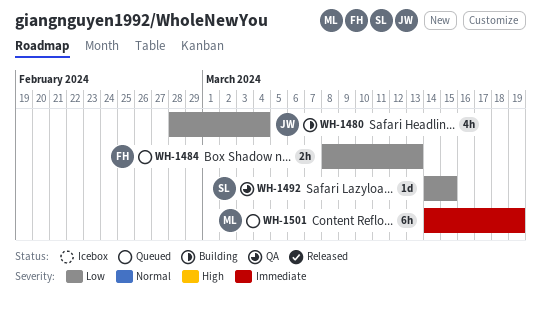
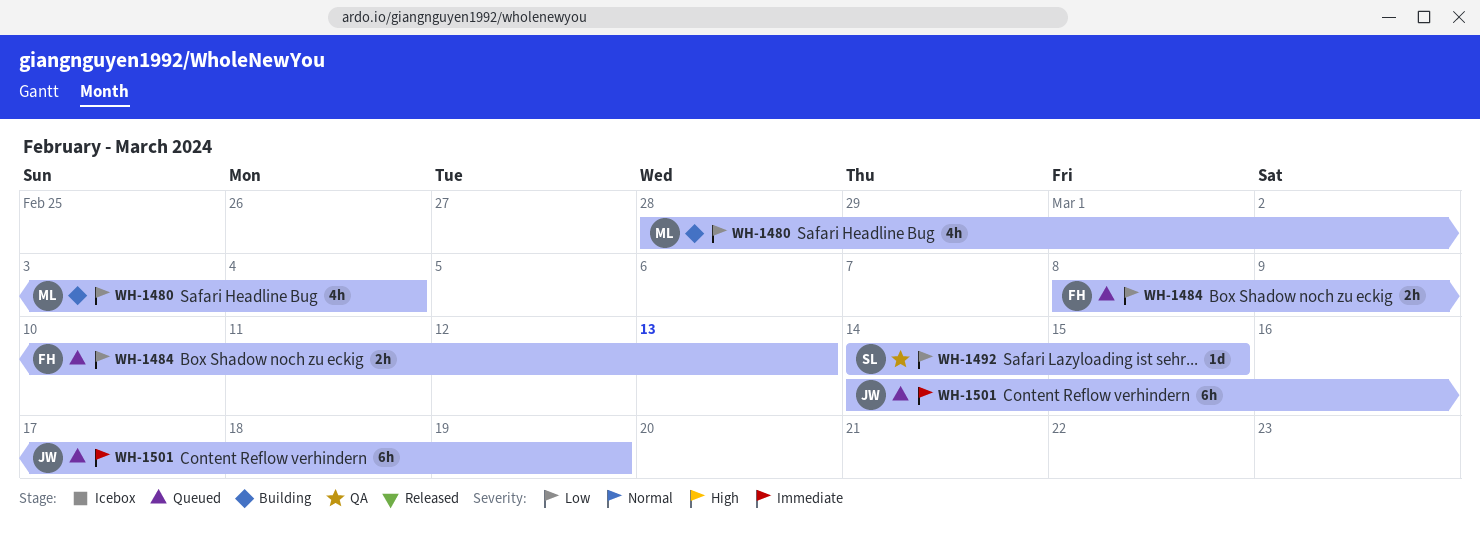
WH-1480, owner: JW -> ML
WH-1501, owner: ML -> JW

